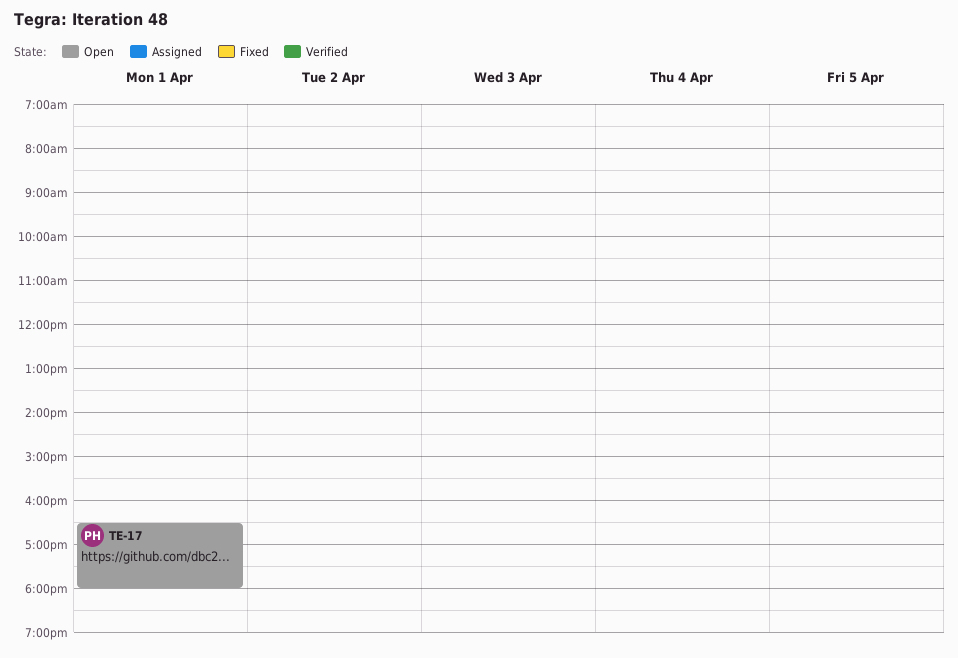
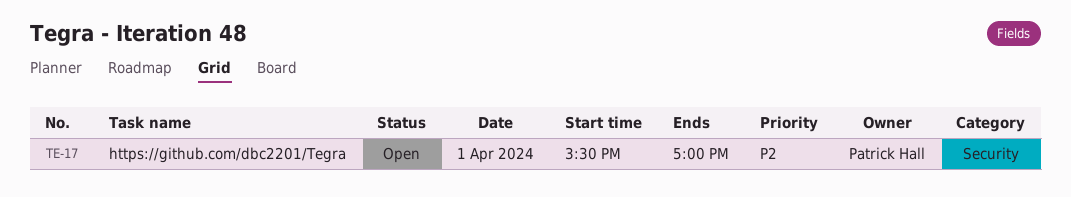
TE-17, begins: 16:30 -> 15:30
TE-17, ends: 18:00 -> 17:00

